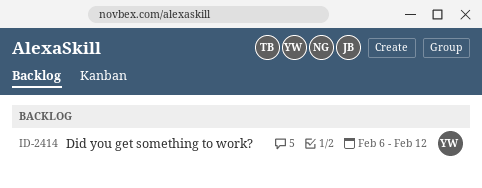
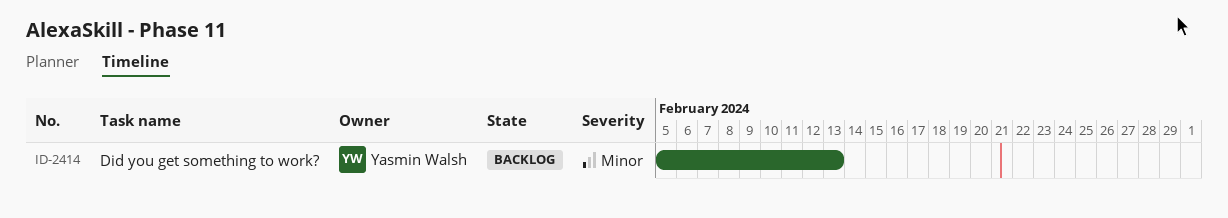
ID-2414, start: Feb 6 -> Feb 5
ID-2414, due: Feb 12 -> Feb 13

